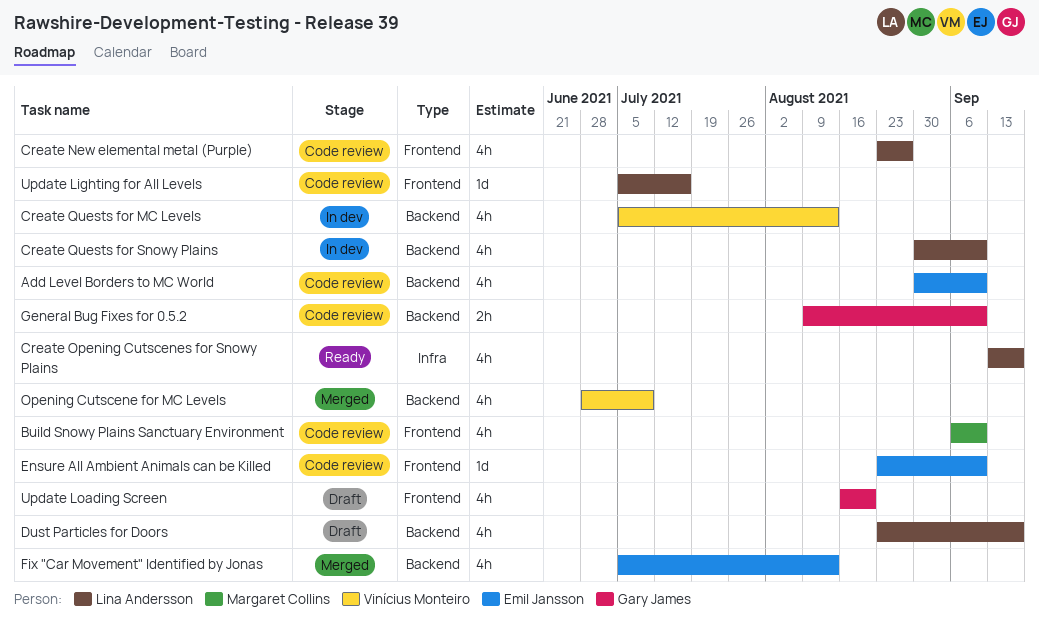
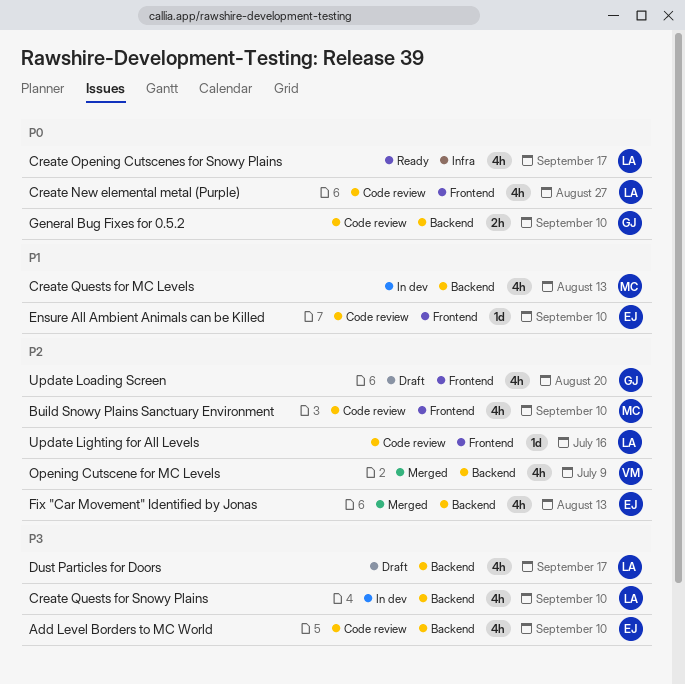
Create Quests for MC Levels, owner: Vinícius Monteiro -> Margaret Collins

